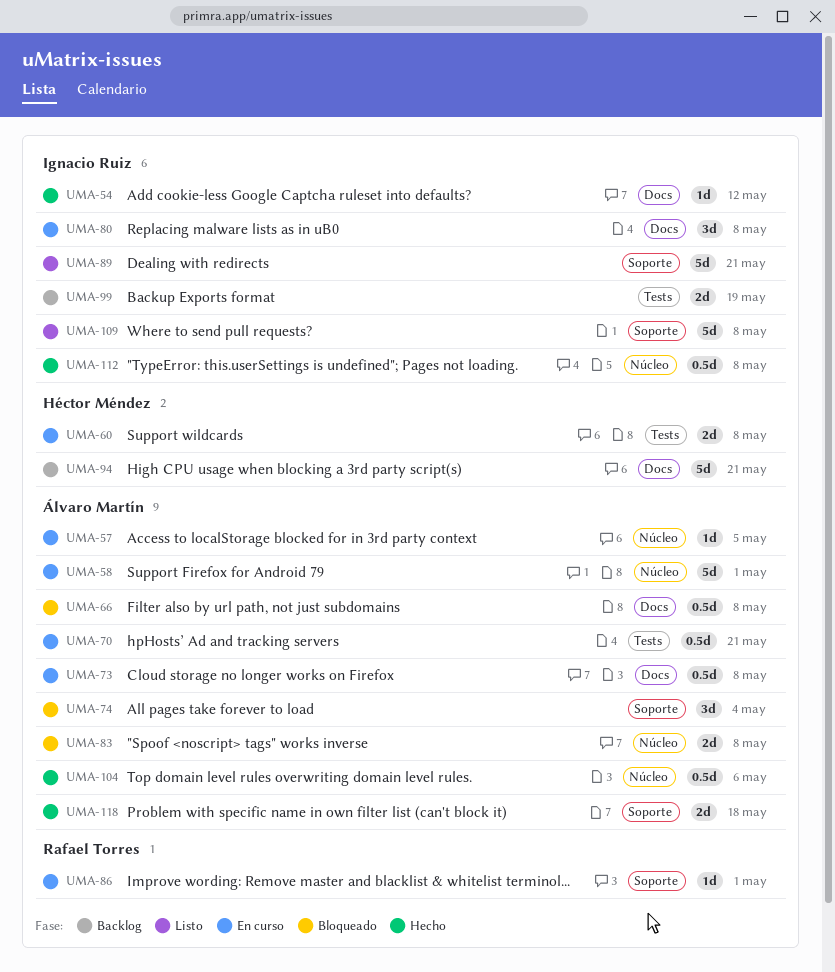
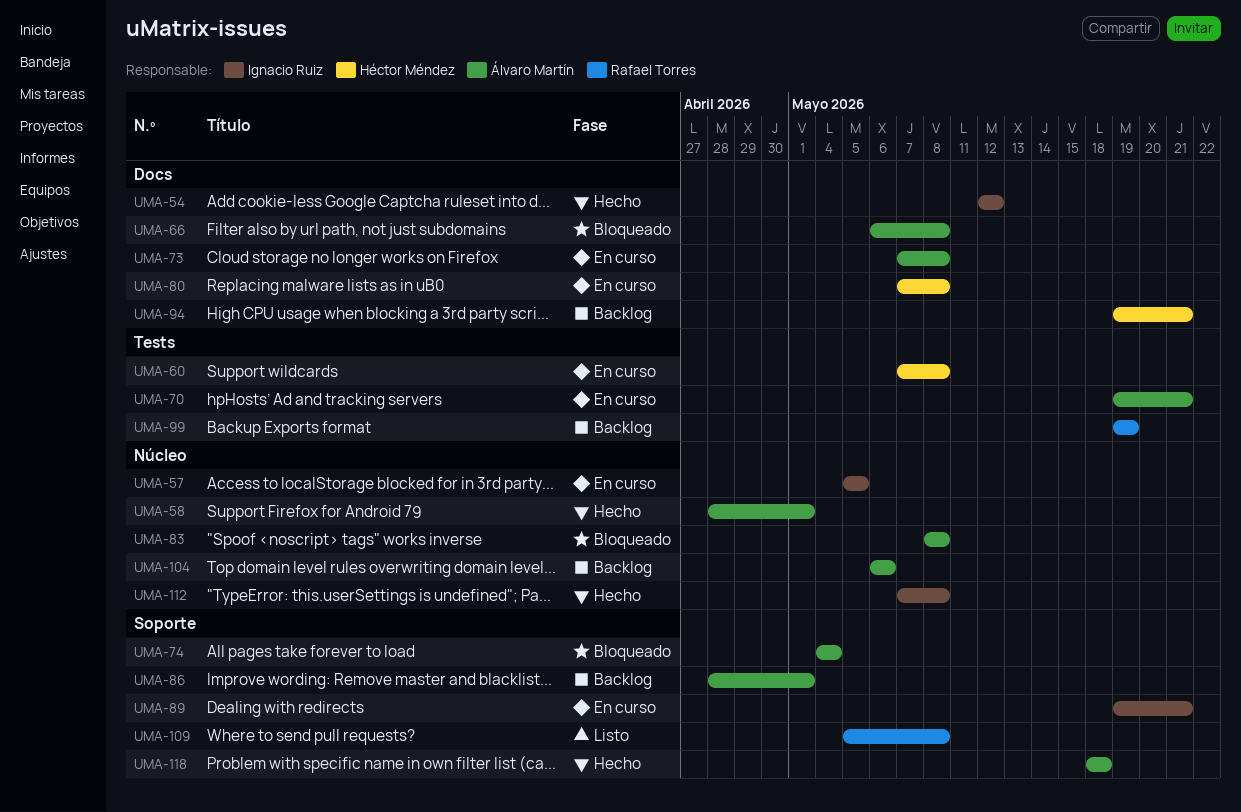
UMA-57, owner: Álvaro Martín -> Ignacio Ruiz
UMA-58, status: En curso -> Hecho
UMA-80, owner: Ignacio Ruiz -> Héctor Méndez
UMA-86, status: En curso -> Backlog
UMA-86, owner: Rafael Torres -> Álvaro Martín
UMA-89, status: Listo -> En curso
UMA-99, owner: Ignacio Ruiz -> Rafael Torres
UMA-104, status: Hecho -> Backlog
UMA-109, owner: Ignacio Ruiz -> Rafael Torres

